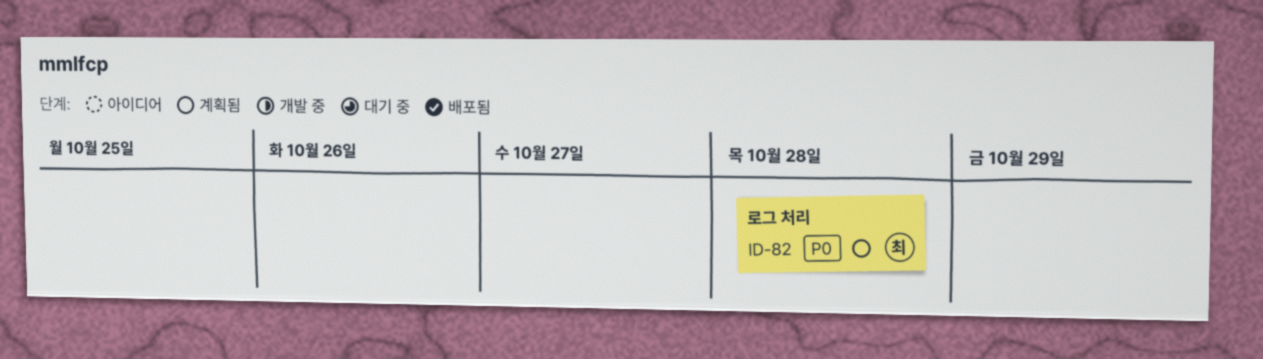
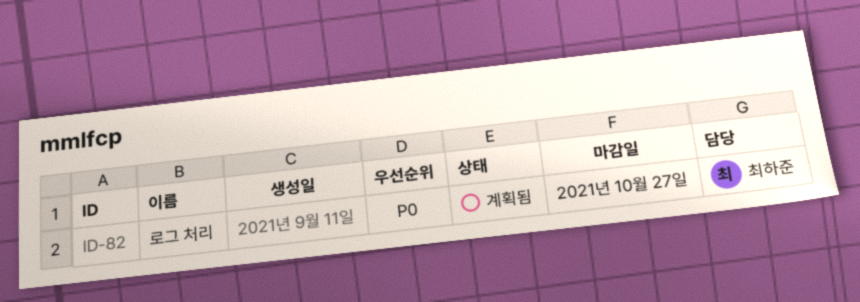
ID-82, due: Oct 28 -> Oct 27

